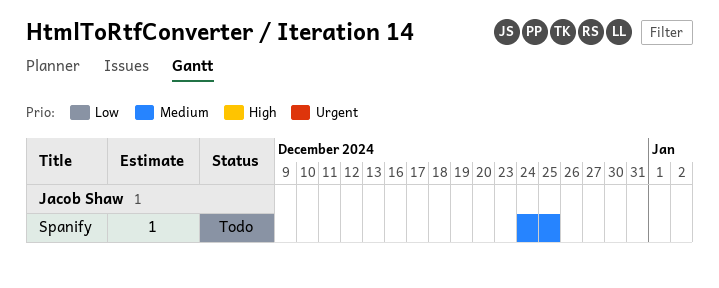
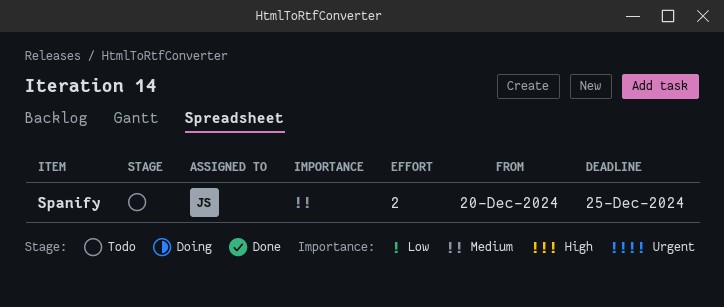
Spanify, estimate: 1 -> 2
Spanify, start: Dec 24 -> Dec 20

